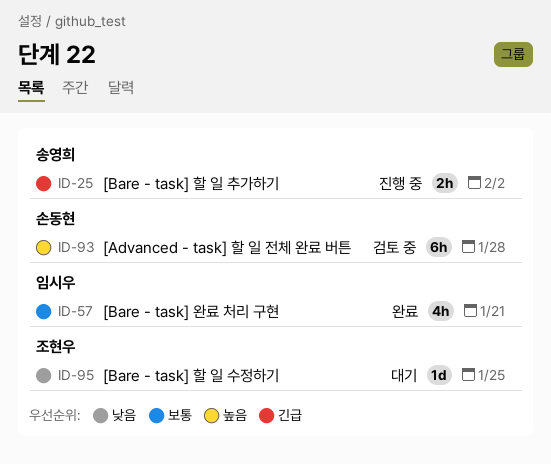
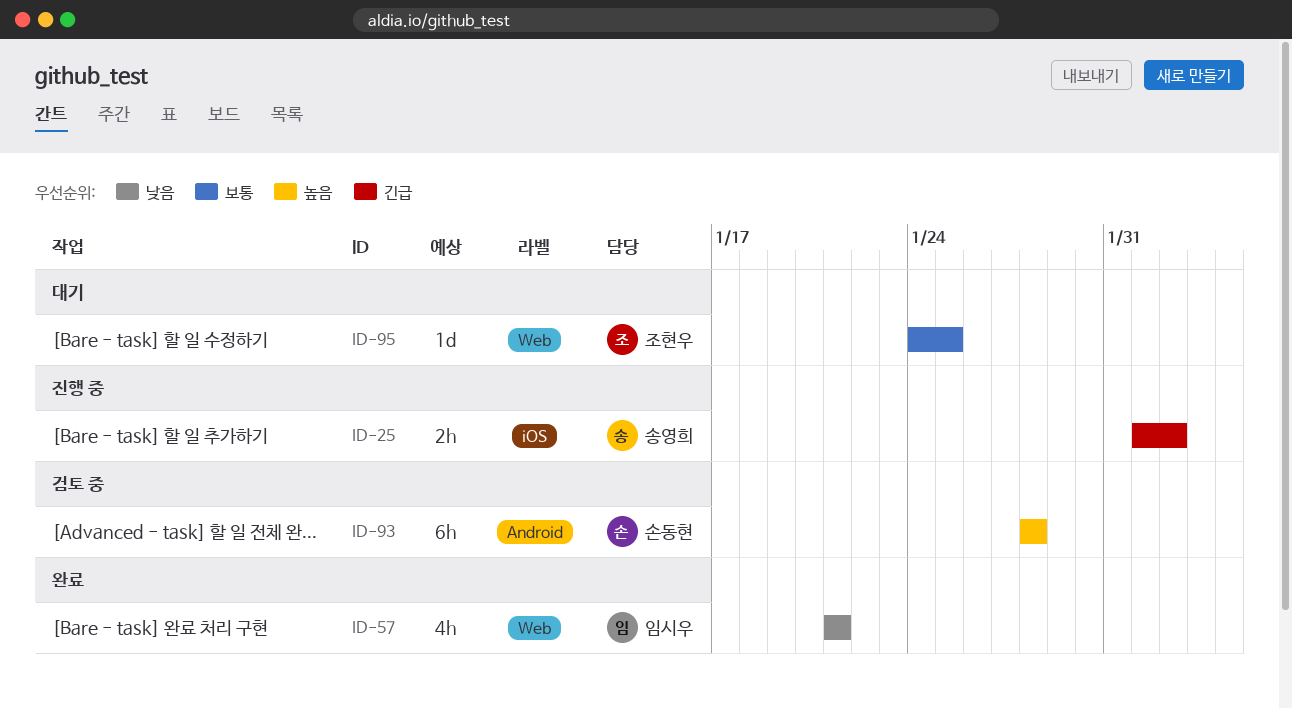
ID-57, priority: 보통 -> 낮음
ID-95, priority: 낮음 -> 보통

